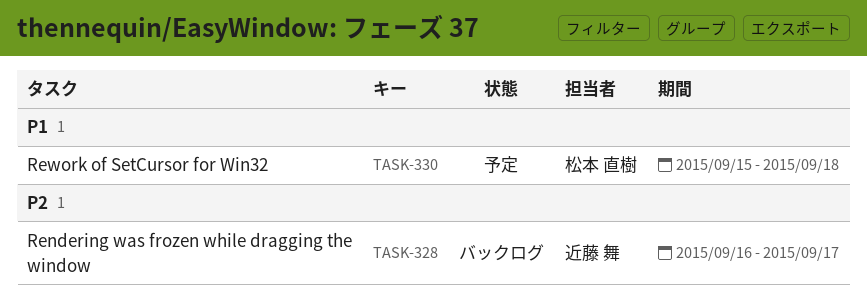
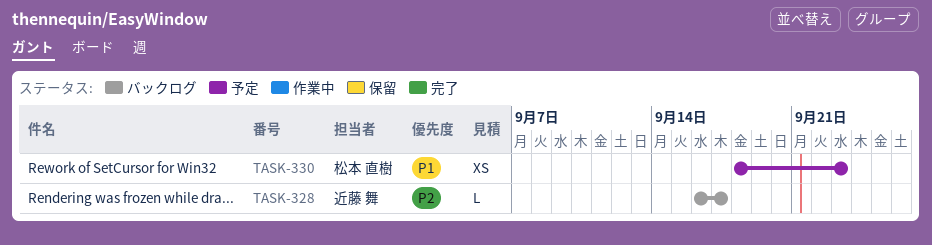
TASK-330, start: Sep 15 -> Sep 18
TASK-330, due: Sep 18 -> Sep 23

